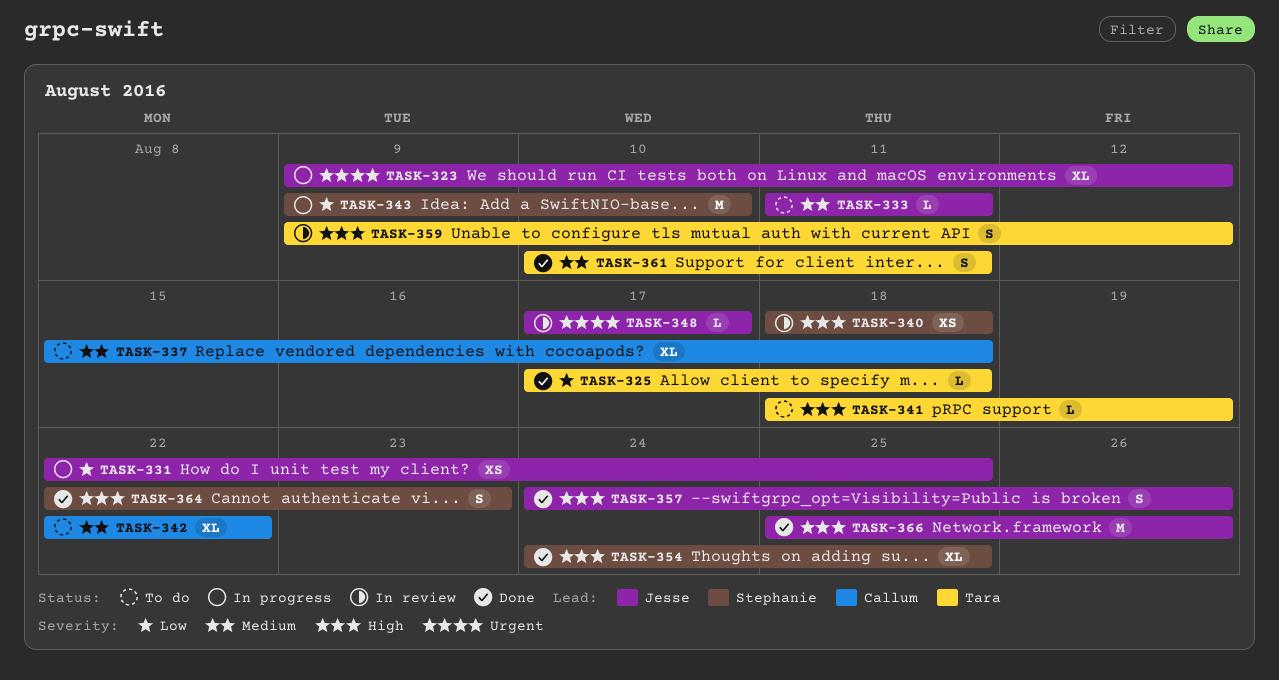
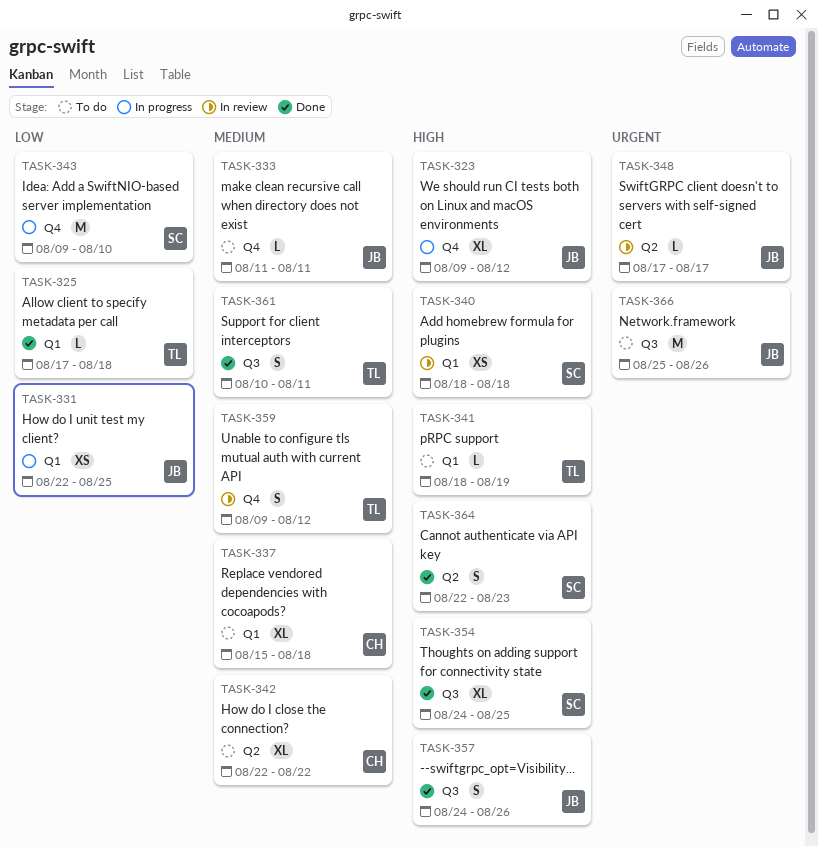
TASK-323, priority: Urgent -> High
TASK-359, priority: High -> Medium
TASK-366, status: Done -> To do
TASK-366, priority: High -> Urgent

